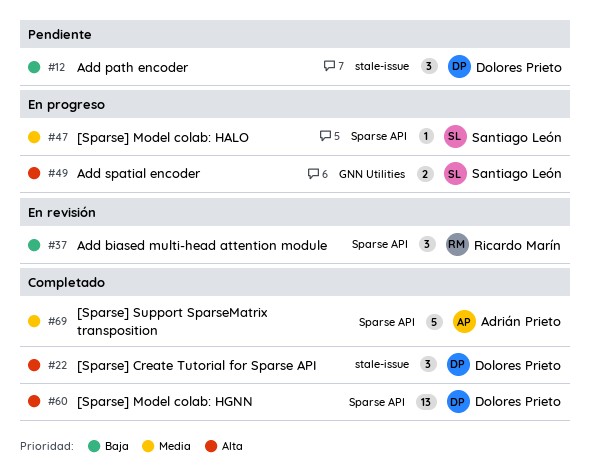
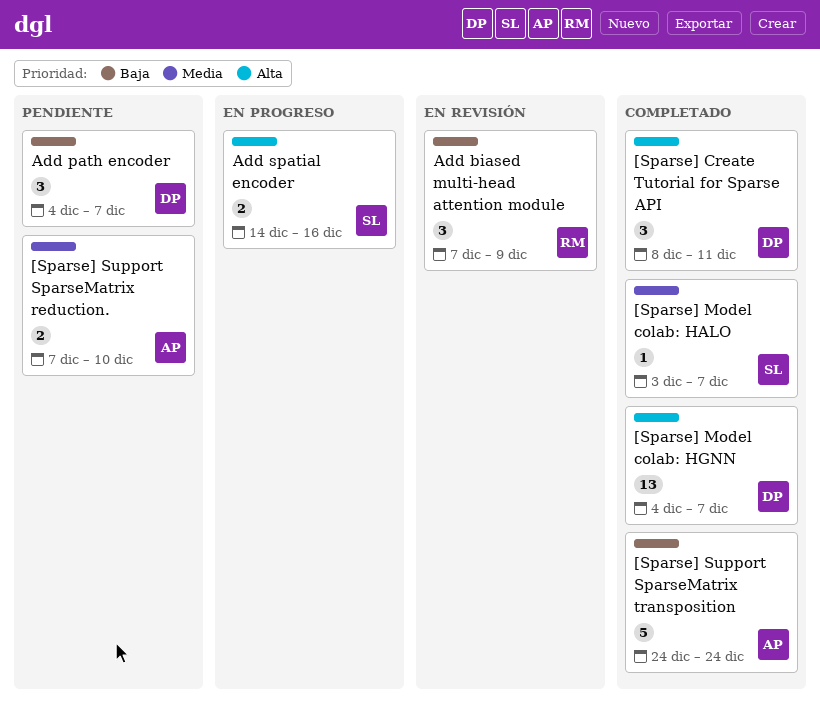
[Sparse] Model colab: HALO, status: En progreso -> Completado
[Sparse] Support SparseMatrix reduction.: none -> present
[Sparse] Support SparseMatrix transposition, priority: Media -> Baja

